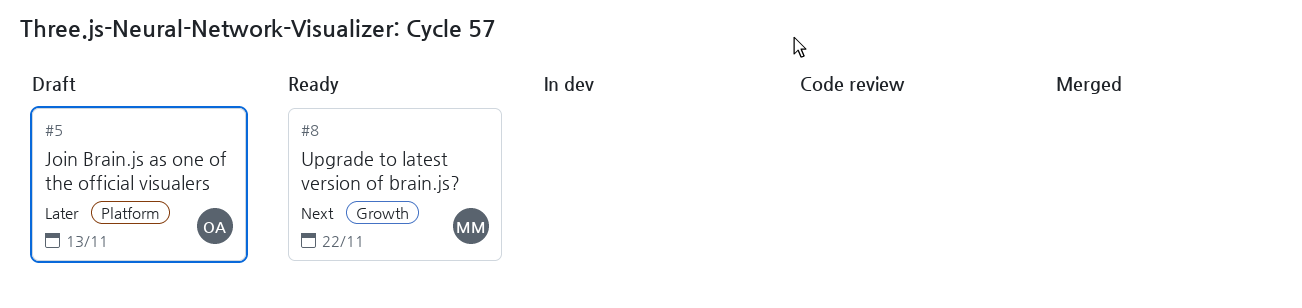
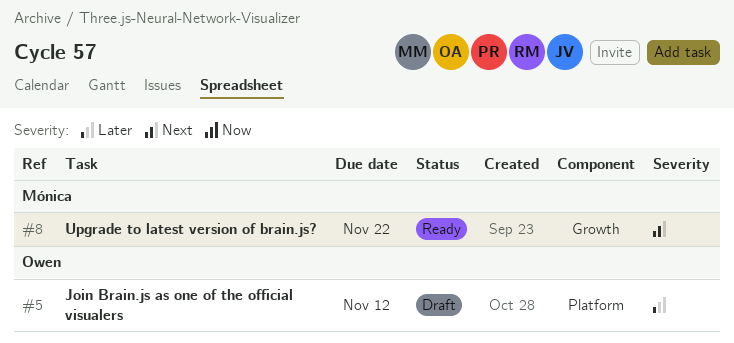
#5, due: Nov 13 -> Nov 12

